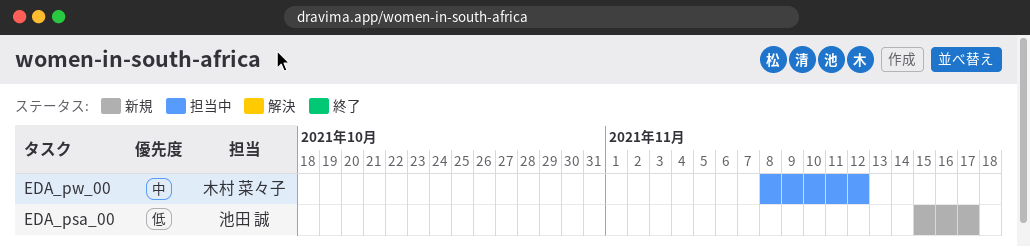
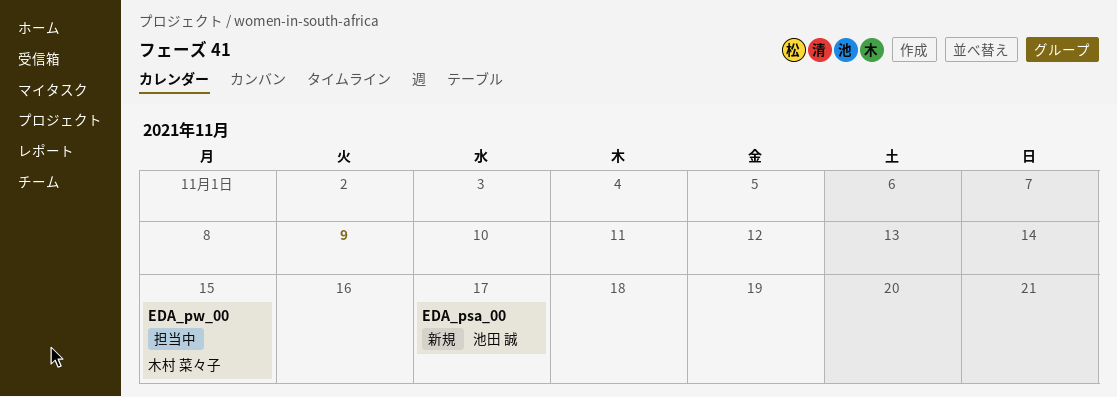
EDA_pw_00, due: Nov 12 -> Nov 15

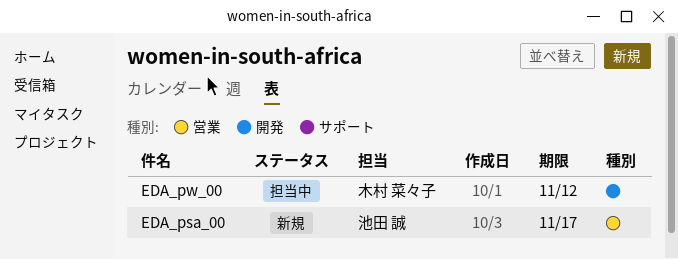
EDA_pw_00, due: Nov 15 -> Nov 12

